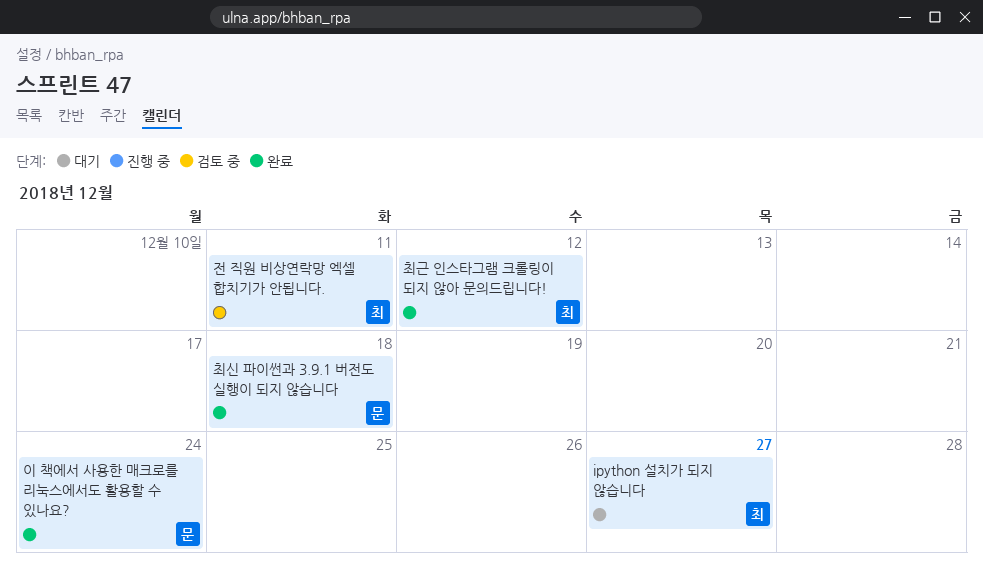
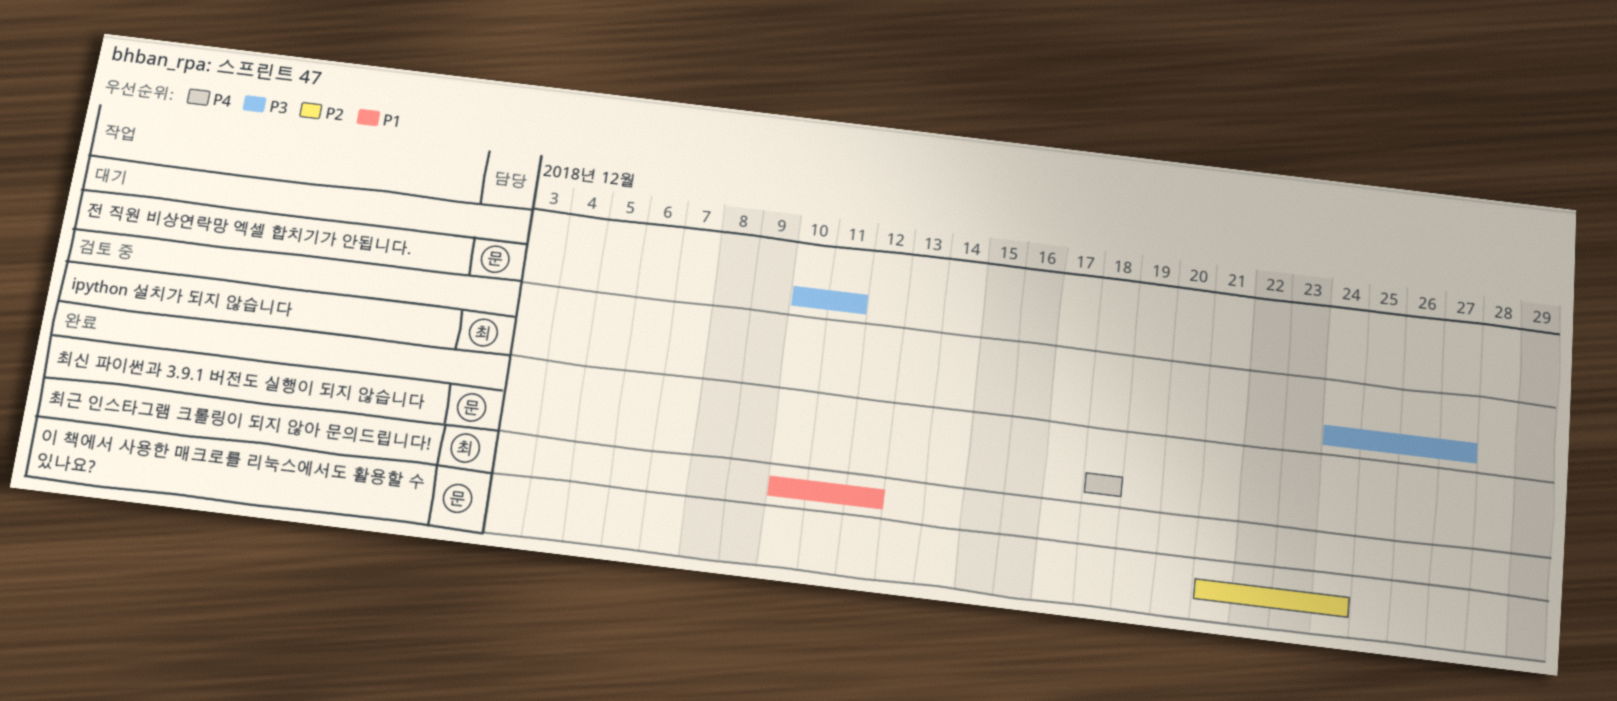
ipython 설치가 되지 않습니다, status: 대기 -> 검토 중
전 직원 비상연락망 엑셀 합치기가 안됩니다., status: 검토 중 -> 대기
전 직원 비상연락망 엑셀 합치기가 안됩니다., owner: 최 -> 문

